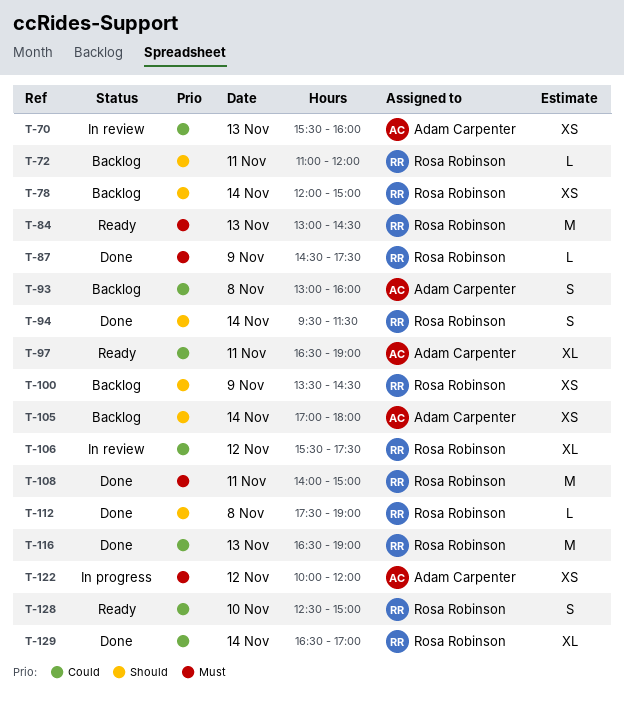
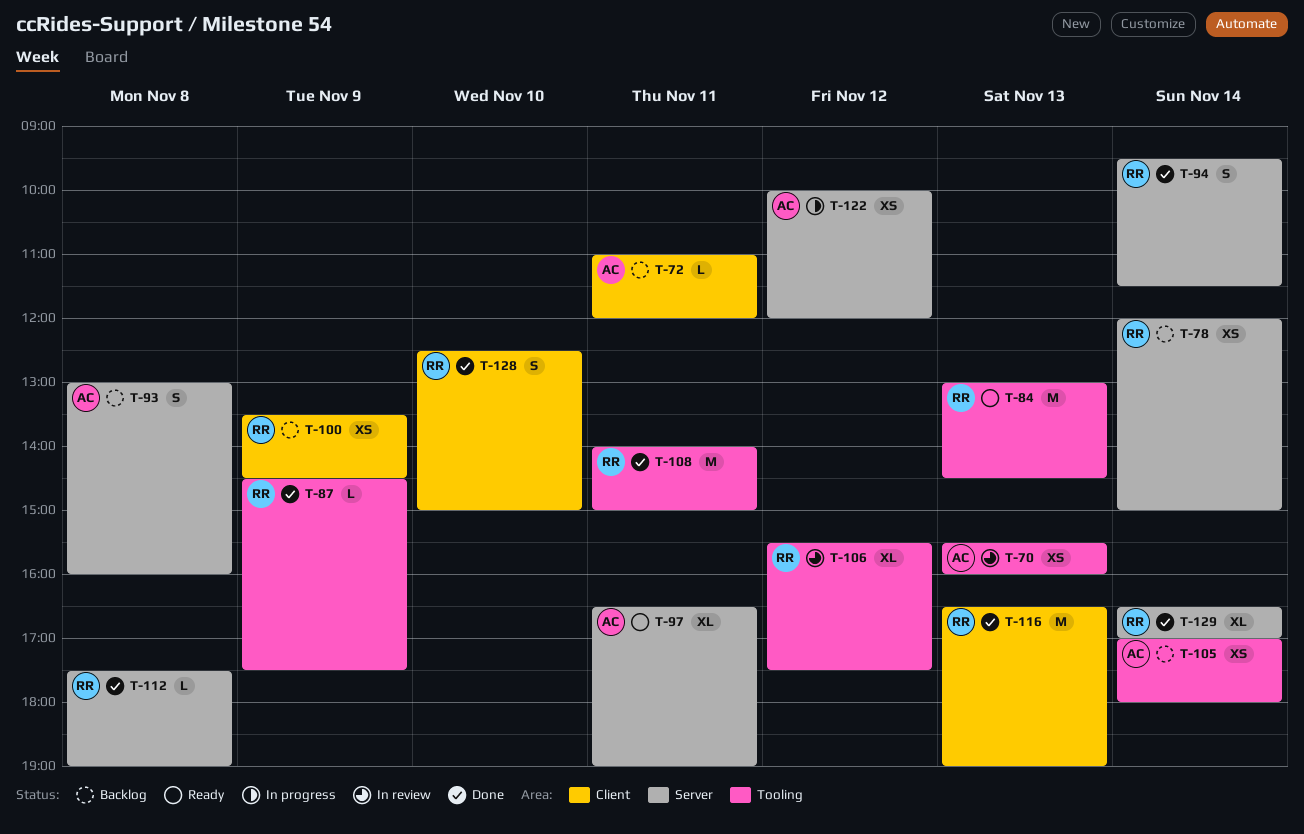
T-72, owner: Rosa Robinson -> Adam Carpenter
T-128, status: Ready -> Done

